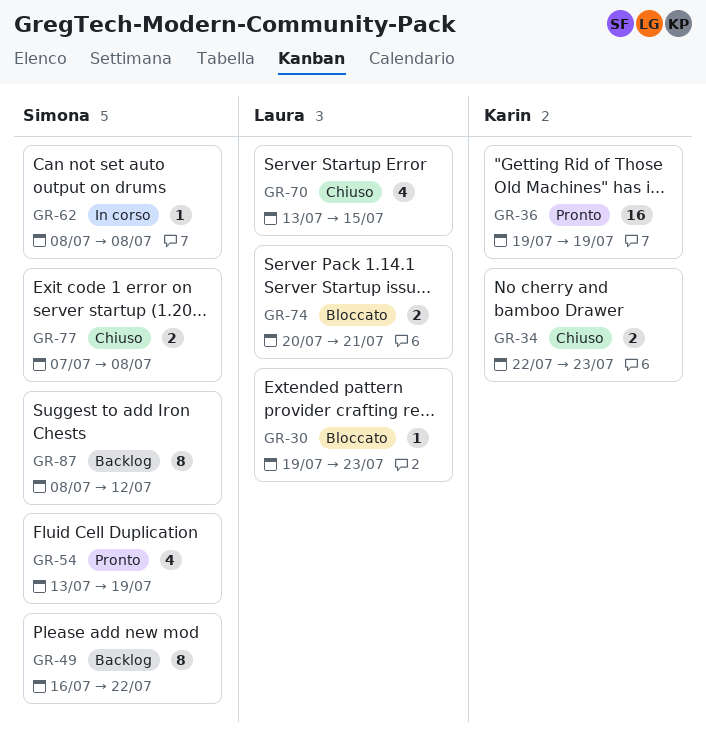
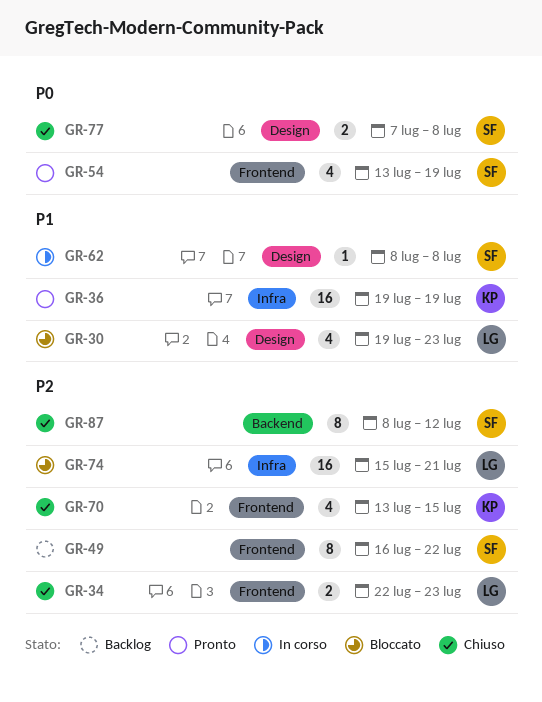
GR-30, estimate: 1 -> 4
GR-34, owner: Karin -> Laura
GR-70, owner: Laura -> Karin
GR-74, estimate: 2 -> 16
GR-74, start: Jul 20 -> Jul 15
GR-87, status: Backlog -> Chiuso

